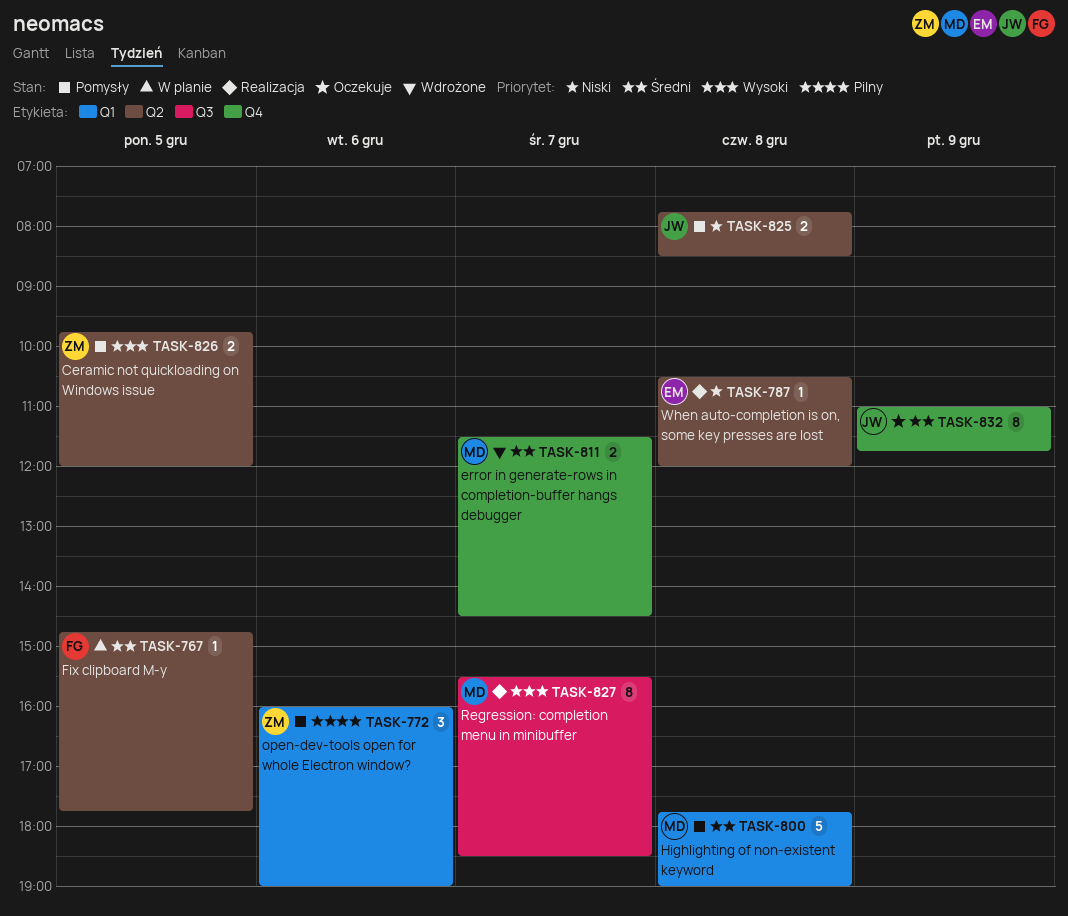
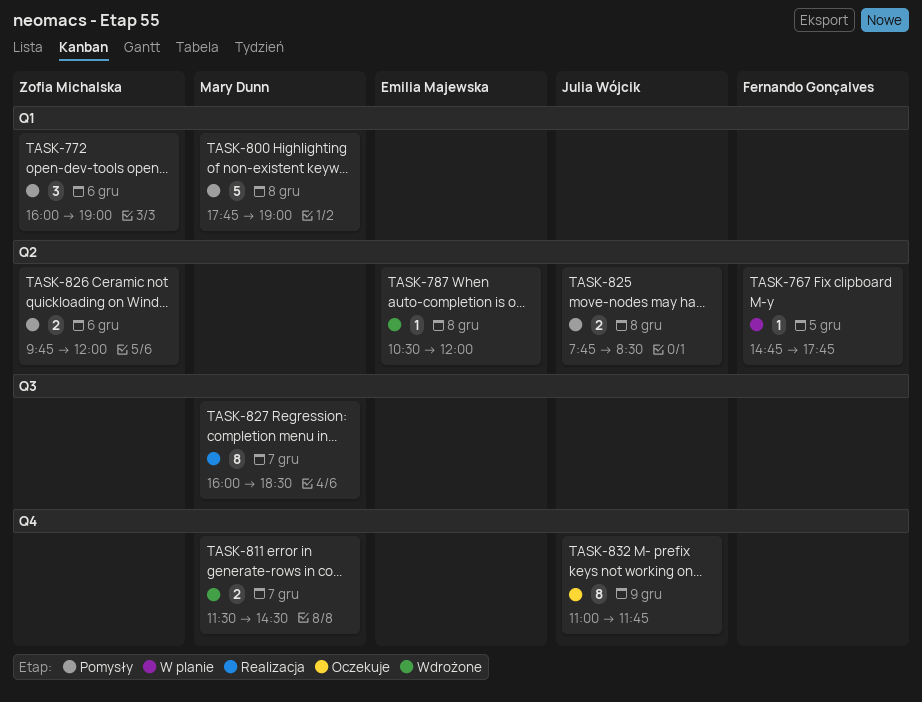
TASK-787, status: Realizacja -> Wdrożone
TASK-826, day: Dec 5 -> Dec 6
TASK-827, begins: 15:30 -> 16:00

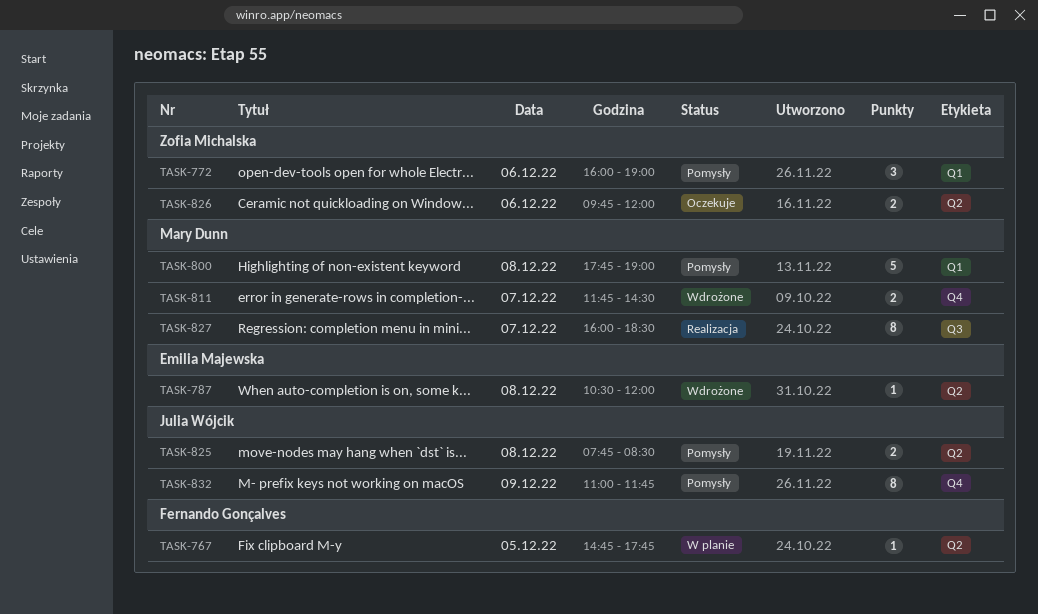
TASK-811, begins: 11:30 -> 11:45
TASK-826, status: Pomysły -> Oczekuje
TASK-832, status: Oczekuje -> Pomysły

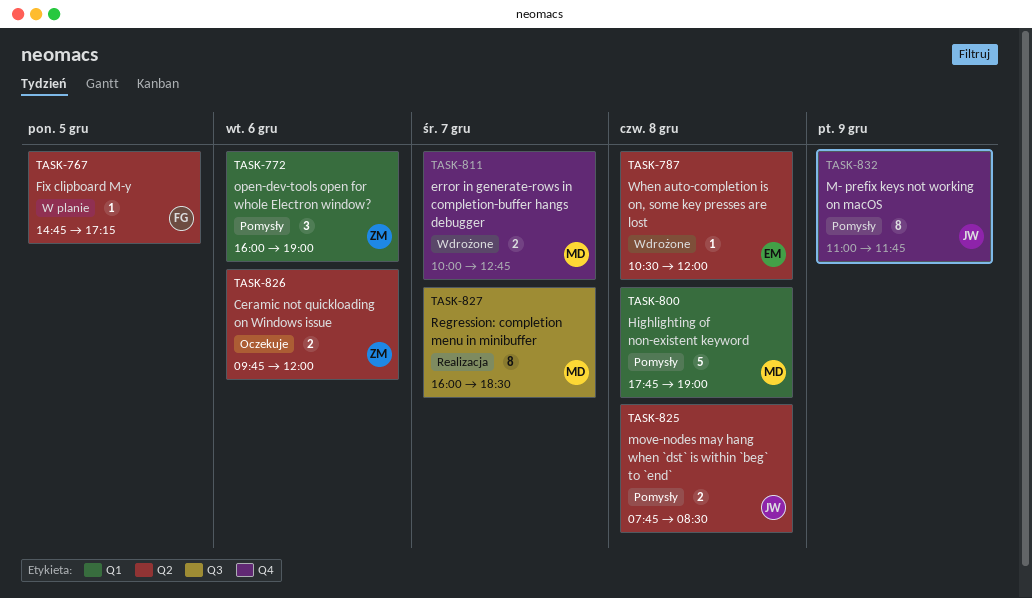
TASK-767, ends: 17:45 -> 17:15
TASK-811, begins: 11:45 -> 10:00
TASK-811, ends: 14:30 -> 12:45

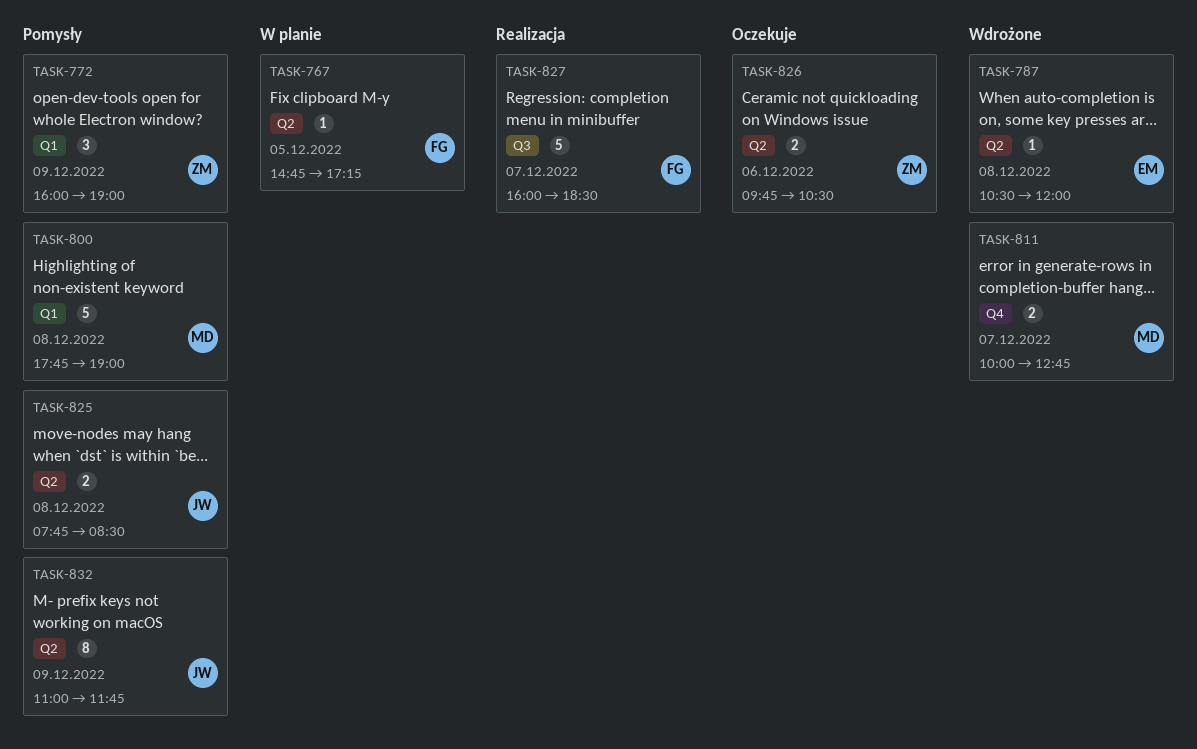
TASK-772, day: Dec 6 -> Dec 9
TASK-826, ends: 12:00 -> 10:30
TASK-827, owner: MD -> FG
TASK-827, estimate: 8 -> 5
TASK-832, label: Q4 -> Q2

